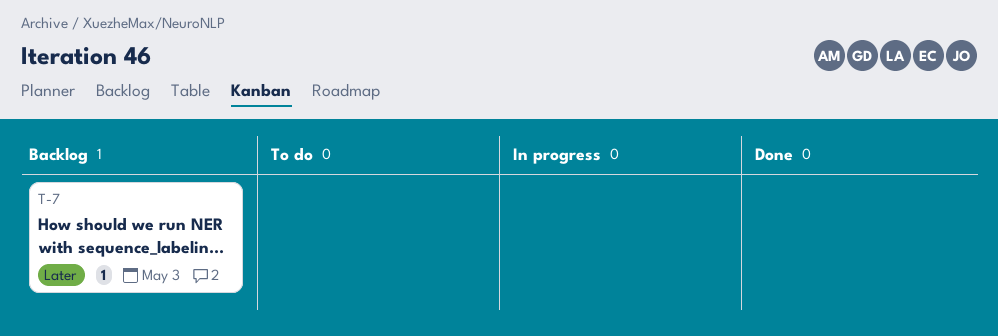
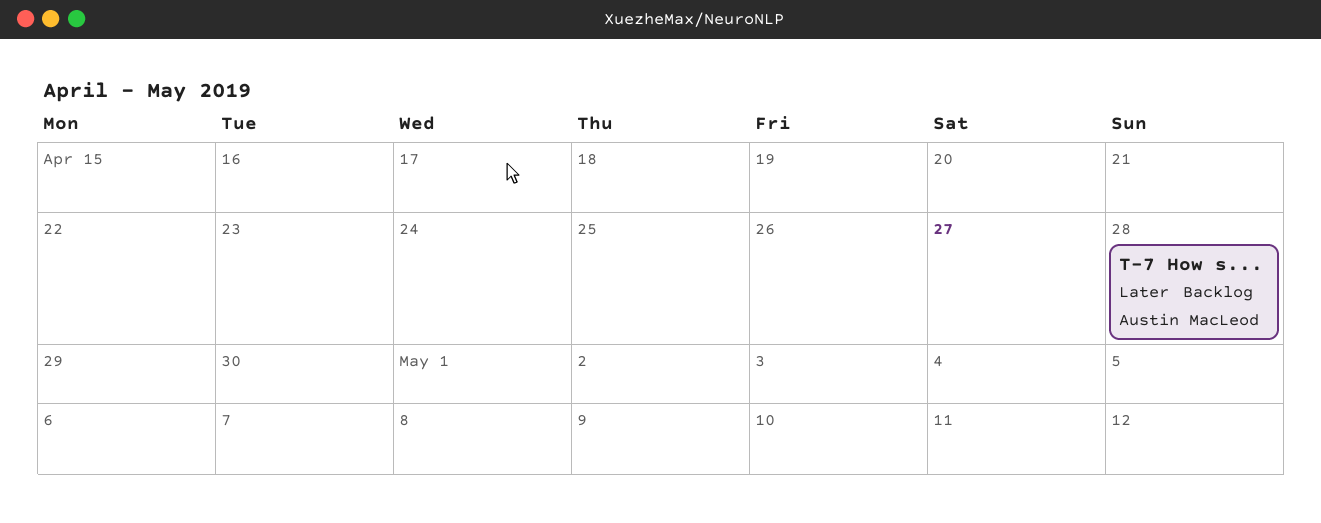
T-7, due: May 3 -> Apr 28

